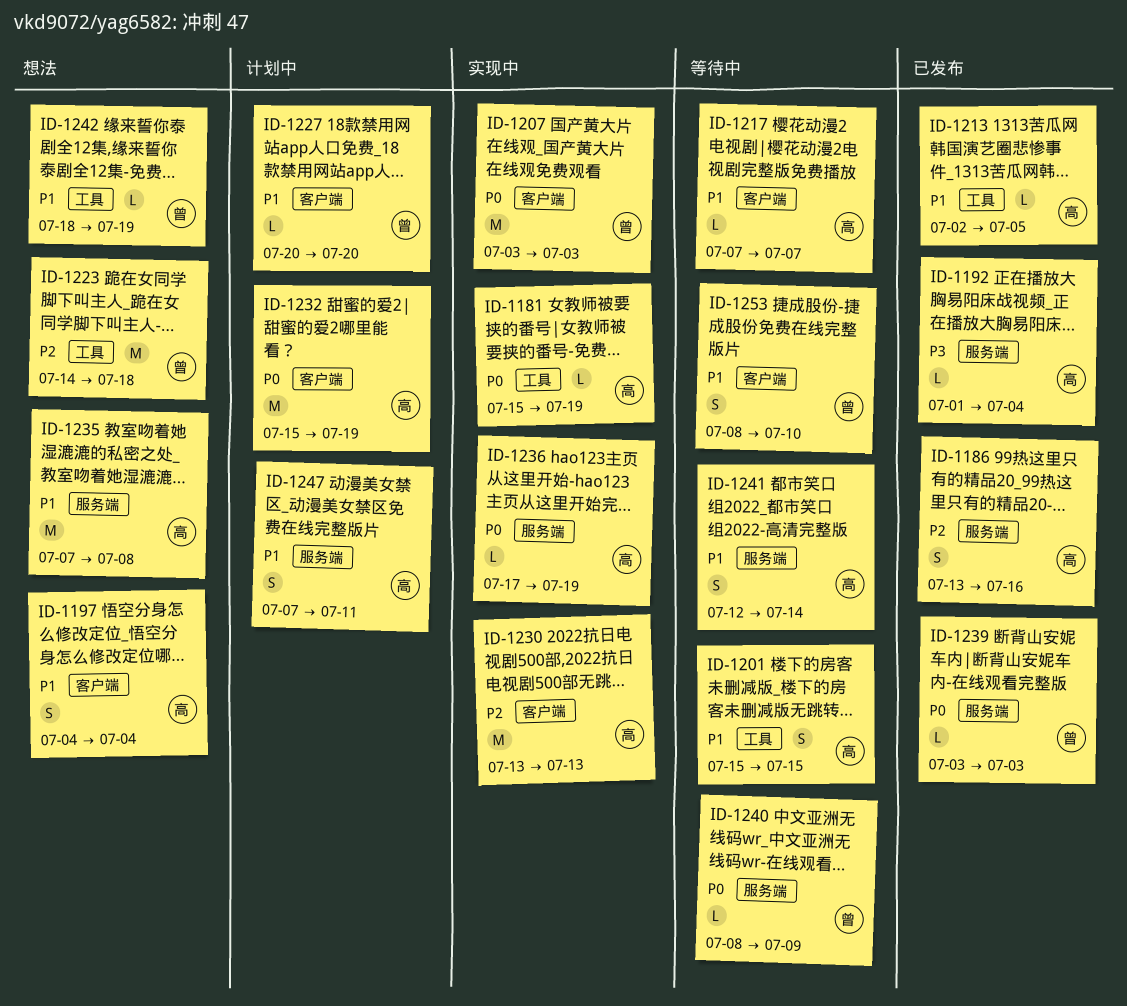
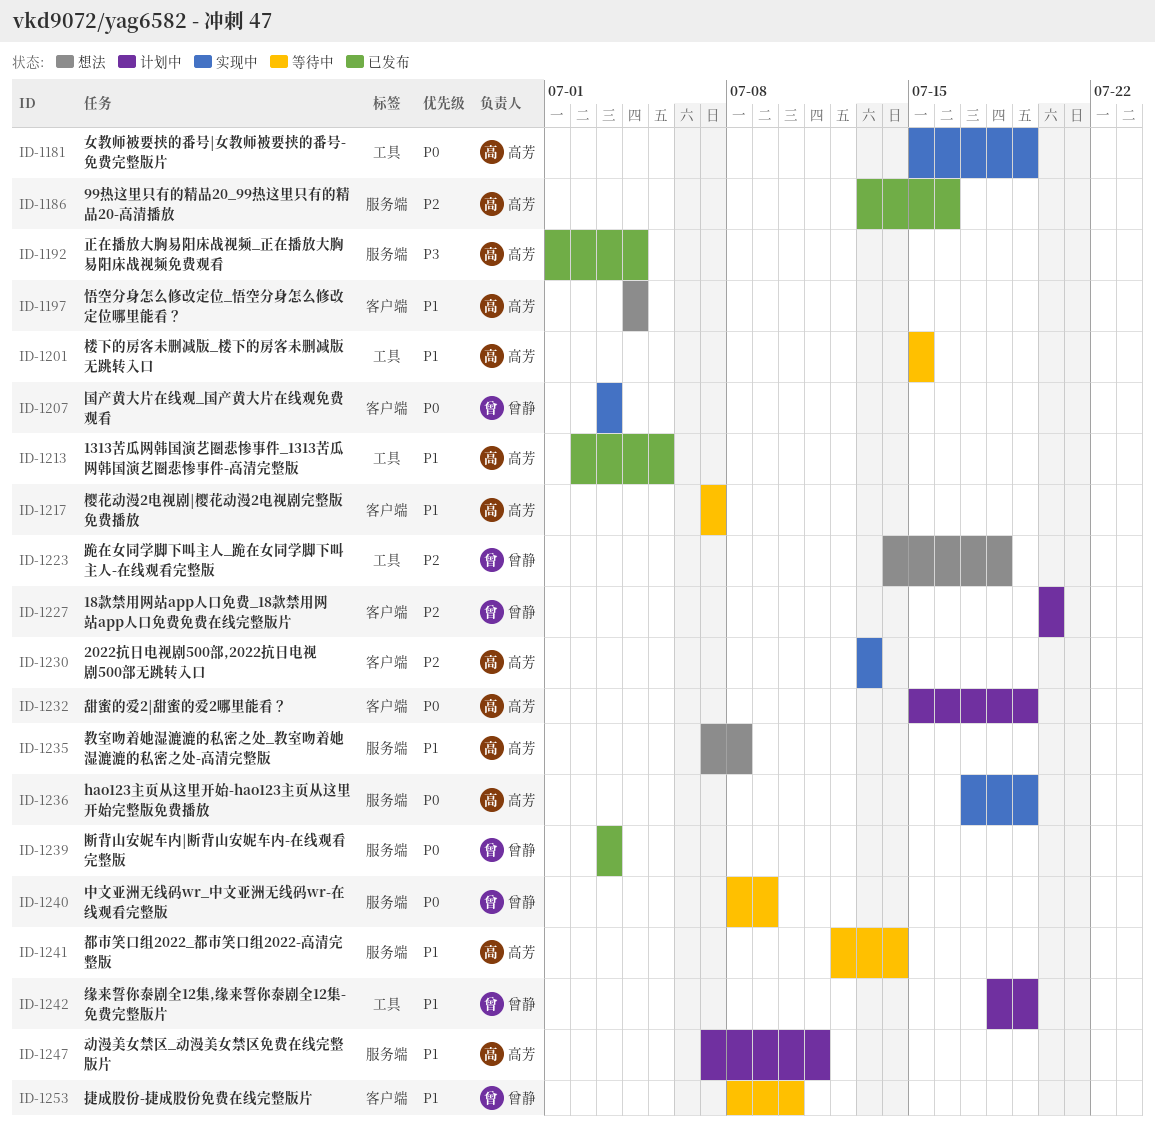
ID-1227, priority: P1 -> P2
ID-1242, status: 想法 -> 计划中

